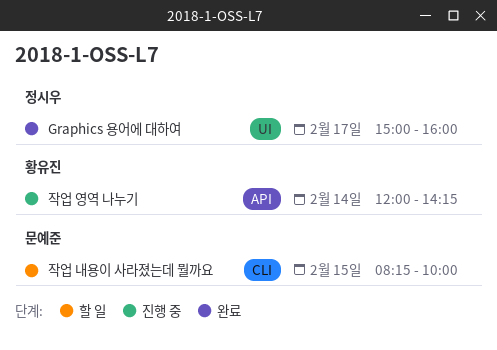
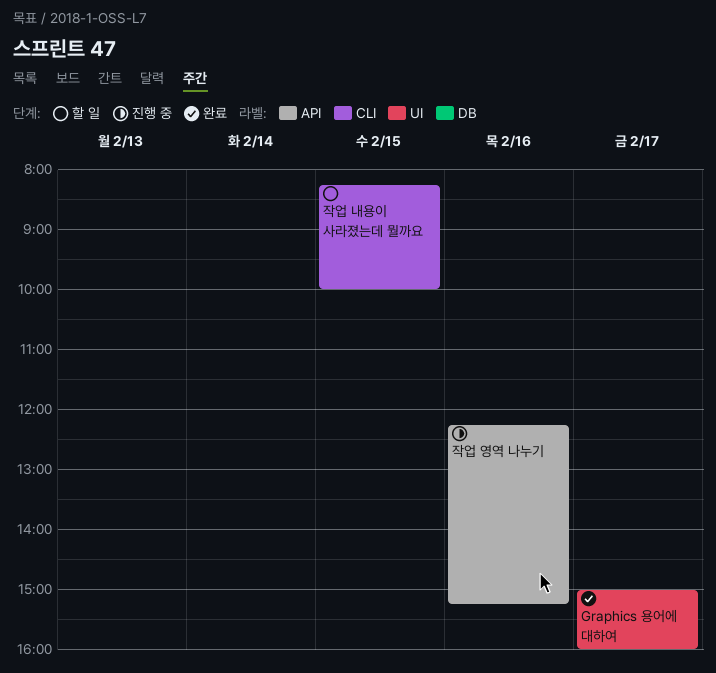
작업 영역 나누기, day: Feb 14 -> Feb 16
작업 영역 나누기, begins: 12:00 -> 12:15
작업 영역 나누기, ends: 14:15 -> 15:15

